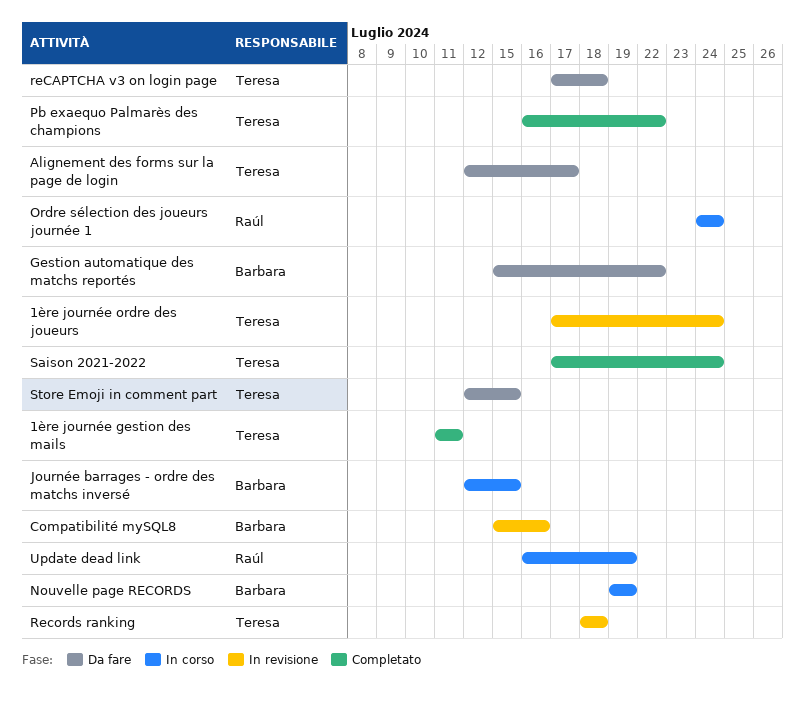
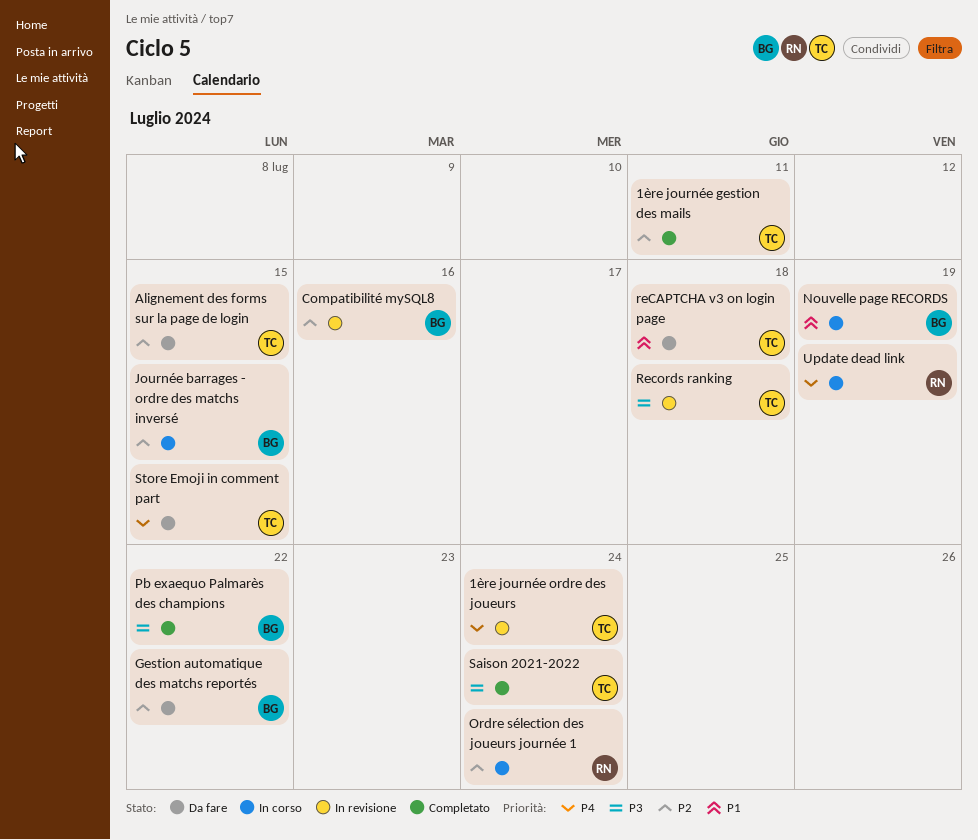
Alignement des forms sur la page de login, due: Jul 17 -> Jul 15
Pb exaequo Palmarès des champions, owner: Teresa -> Barbara

